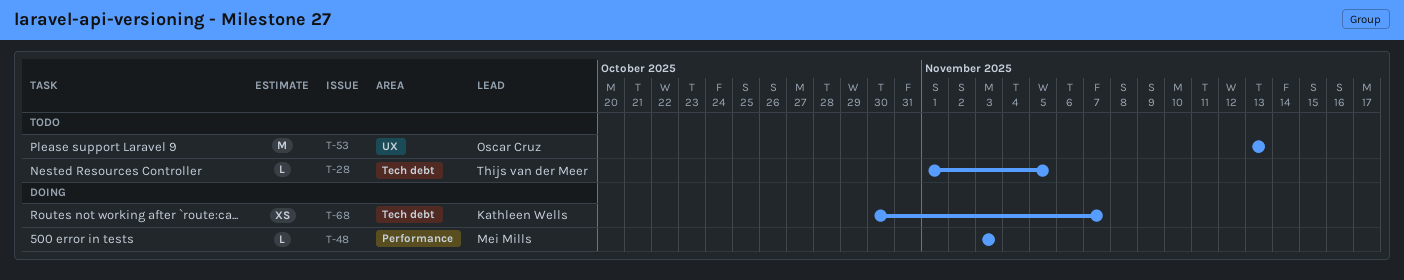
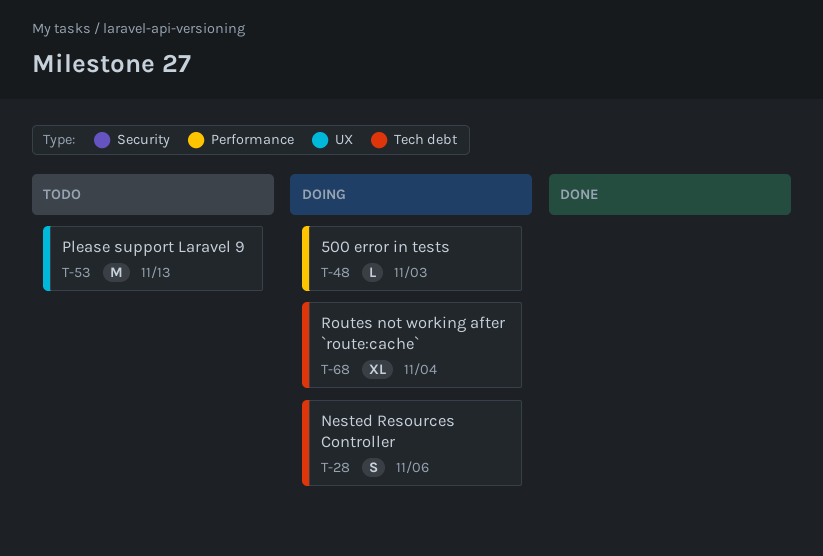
T-28, status: Todo -> Doing
T-28, estimate: L -> S
T-28, due: Nov 5 -> Nov 6
T-68, estimate: XS -> XL
T-68, due: Nov 7 -> Nov 4

